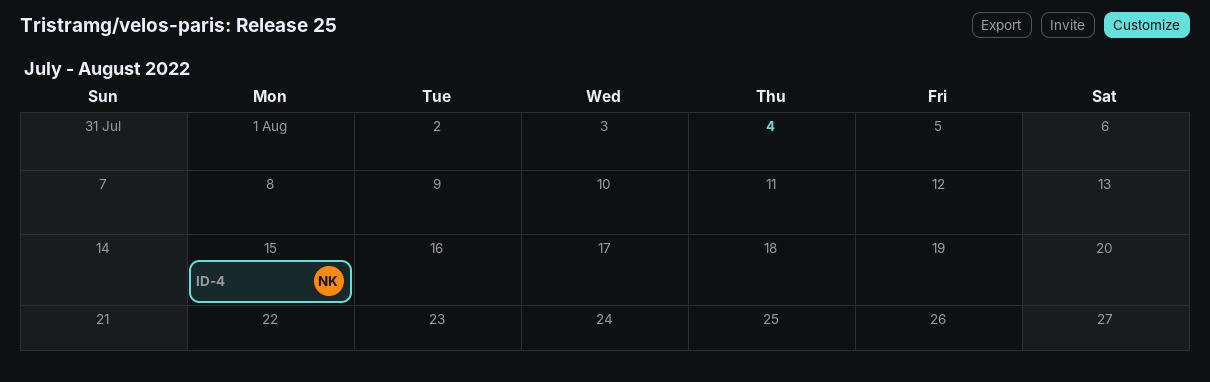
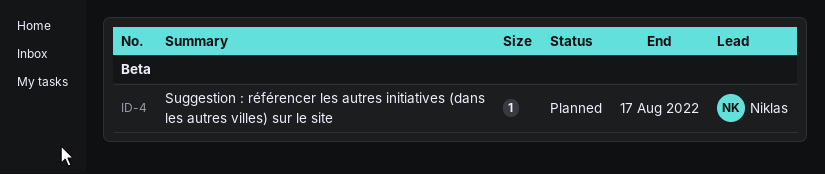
ID-4, due: Aug 15 -> Aug 17

